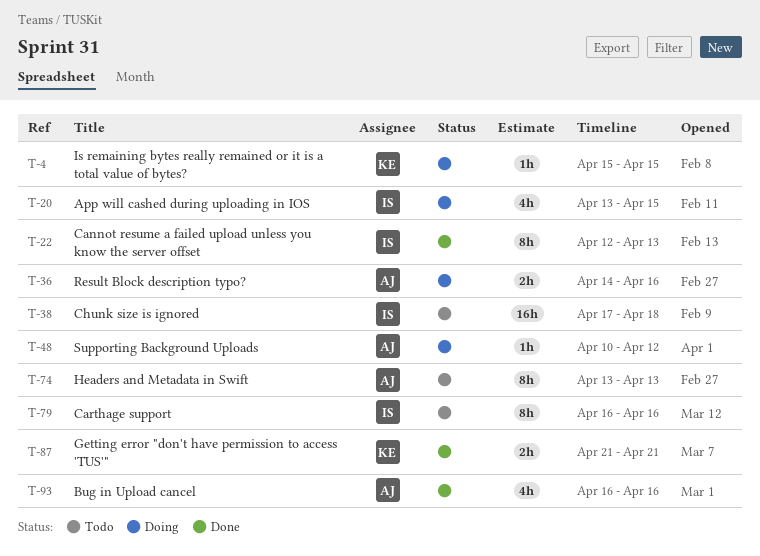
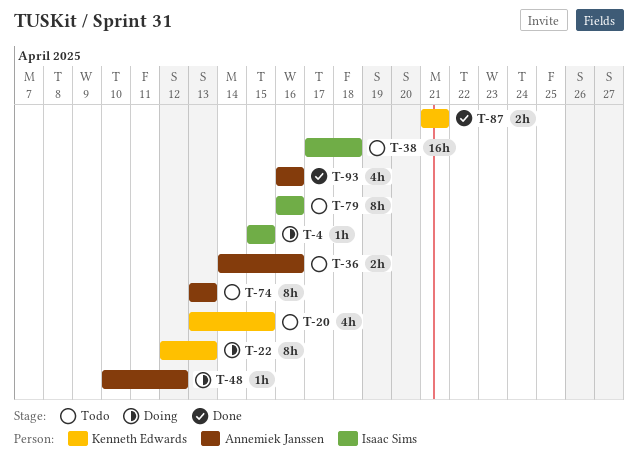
T-4, owner: Kenneth Edwards -> Isaac Sims
T-20, status: Doing -> Todo
T-20, owner: Isaac Sims -> Kenneth Edwards
T-22, status: Done -> Doing
T-22, owner: Isaac Sims -> Kenneth Edwards
T-36, status: Doing -> Todo

